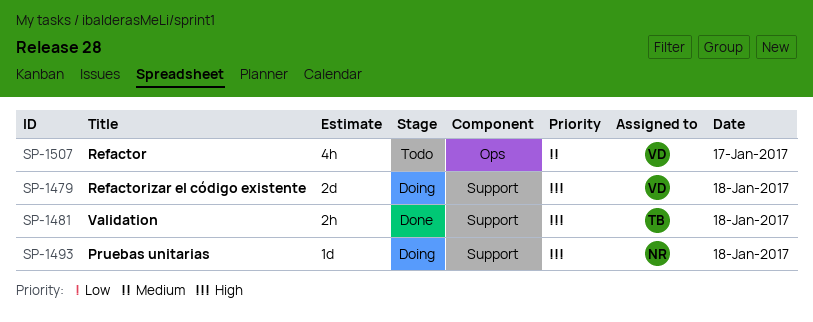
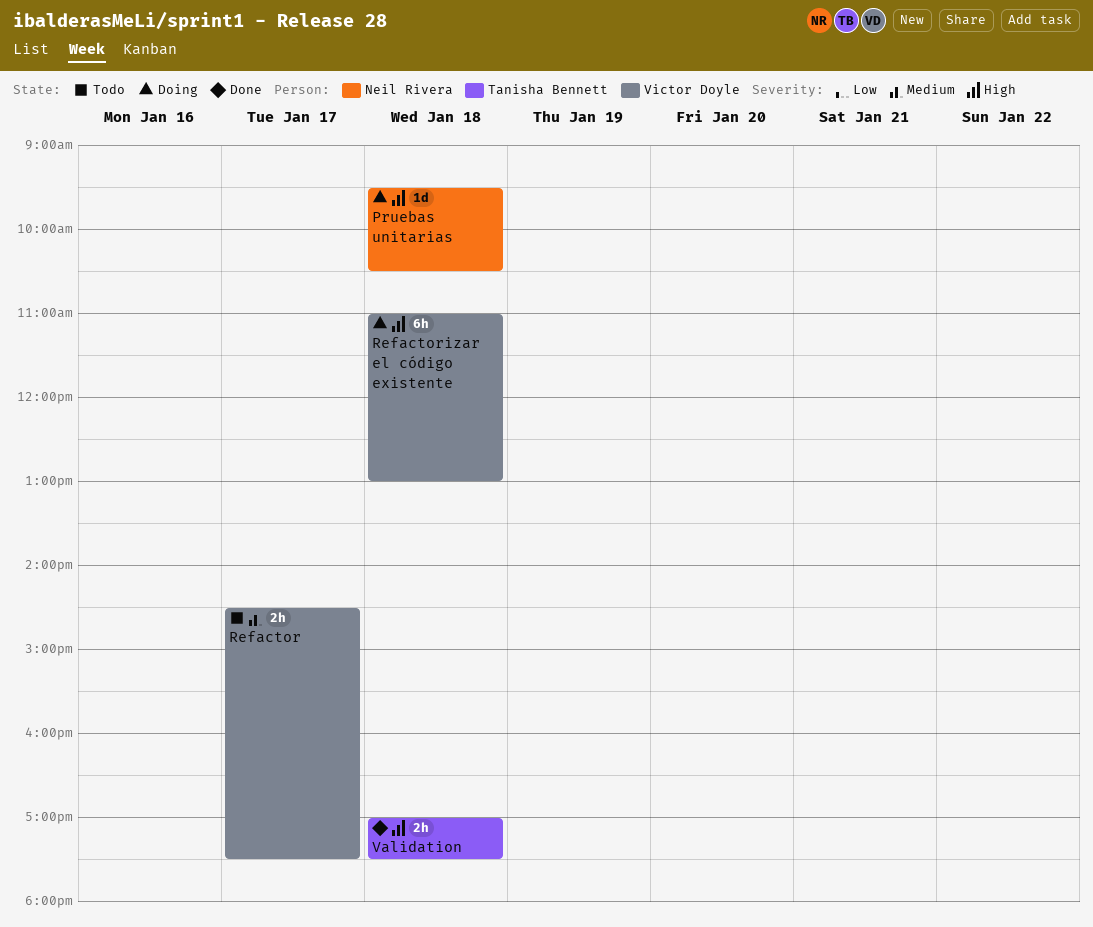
Refactor, estimate: 4h -> 2h
Refactorizar el código existente, estimate: 2d -> 6h

